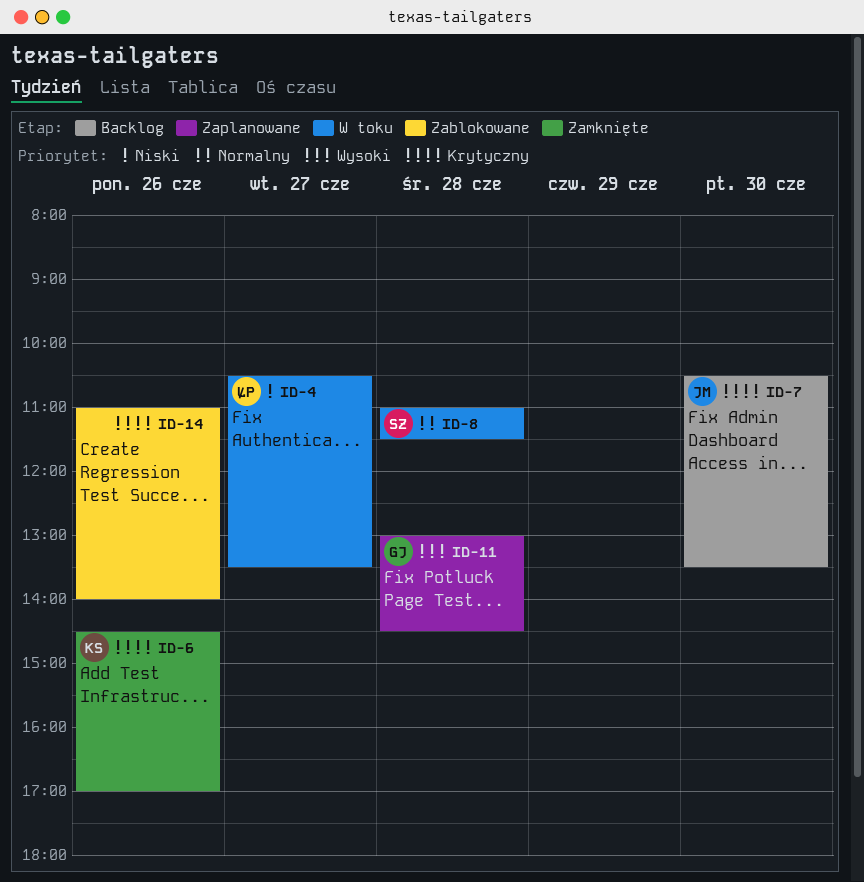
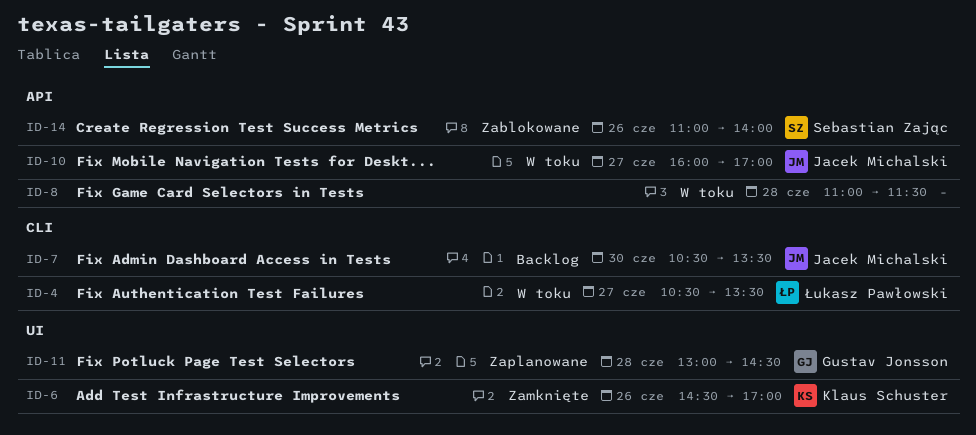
ID-8, owner: Sebastian Zając -> none
ID-10: none -> present
ID-14, owner: none -> Sebastian Zając

